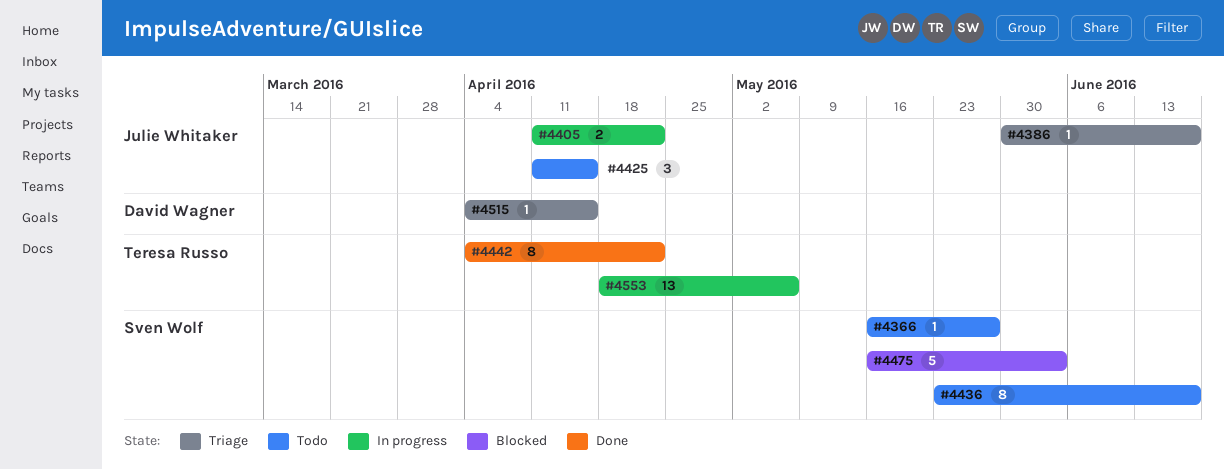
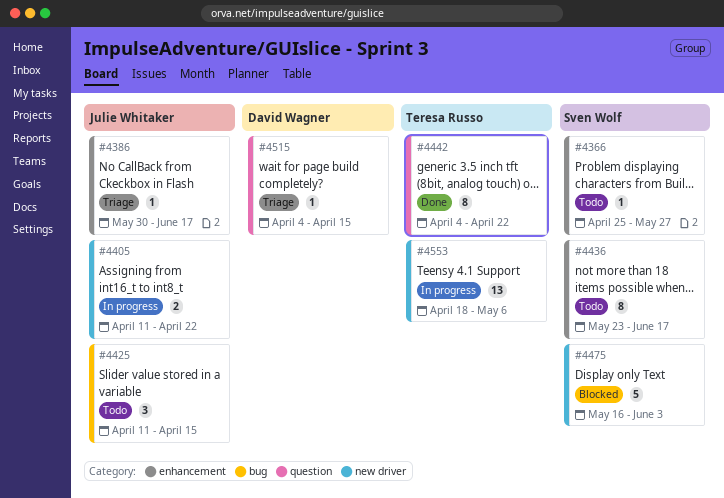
#4366, start: May 16 -> Apr 25

